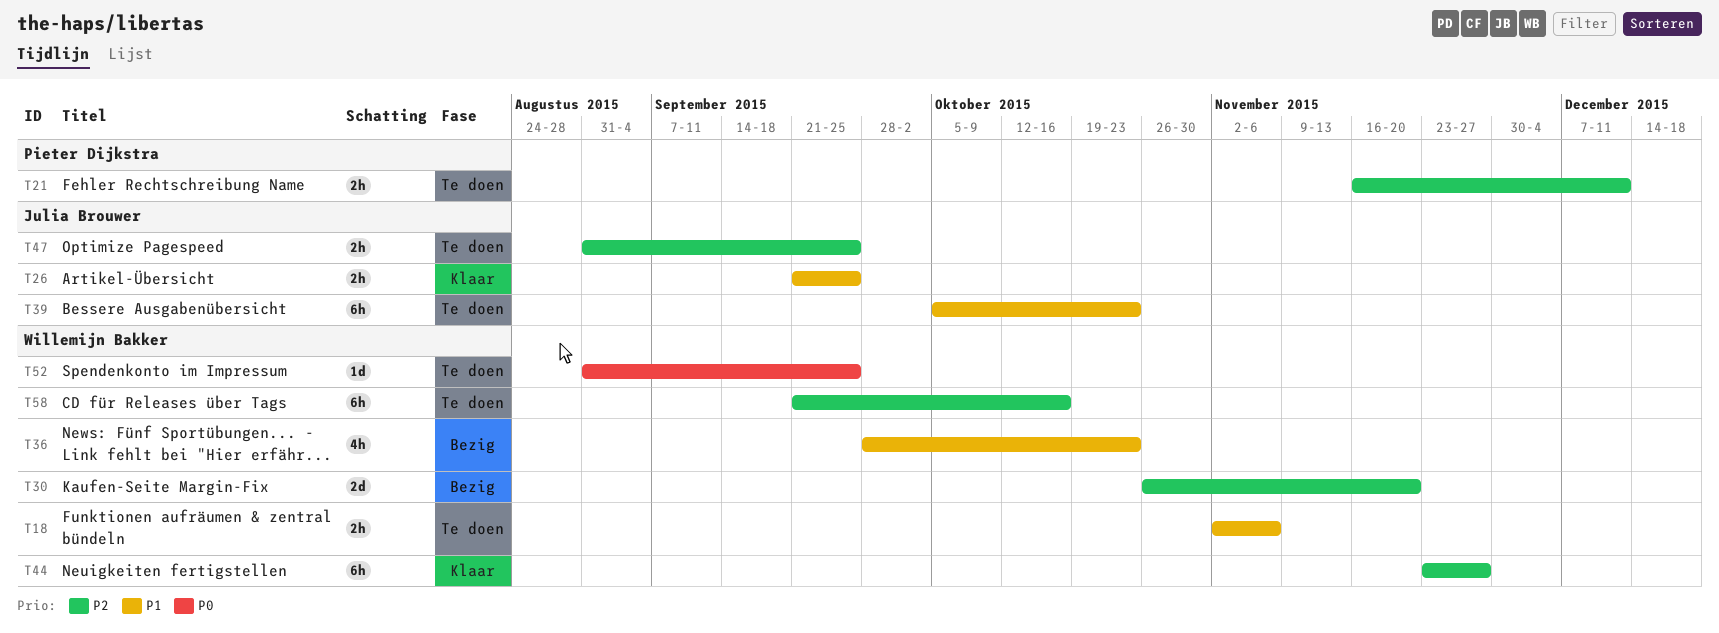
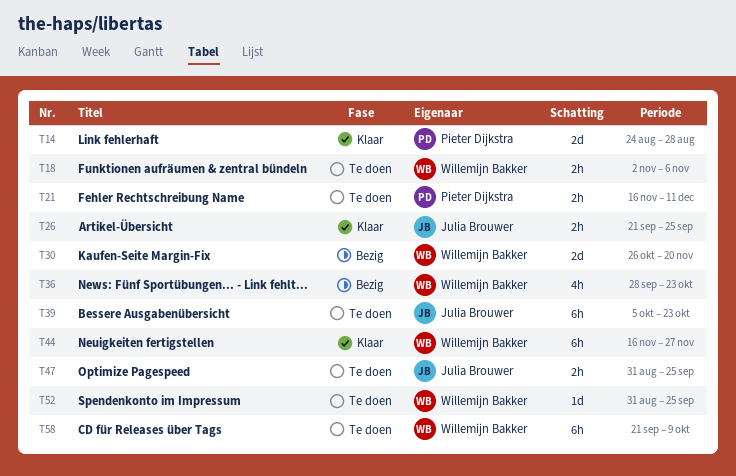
T14: none -> present
T44, start: Nov 23 -> Nov 16
T58, due: Oct 16 -> Oct 9

